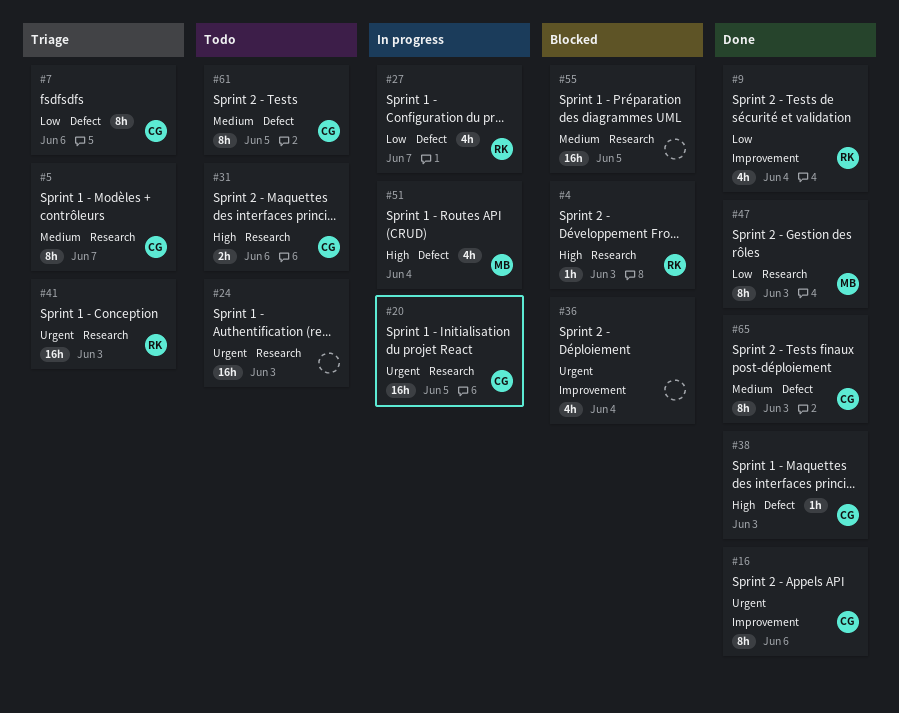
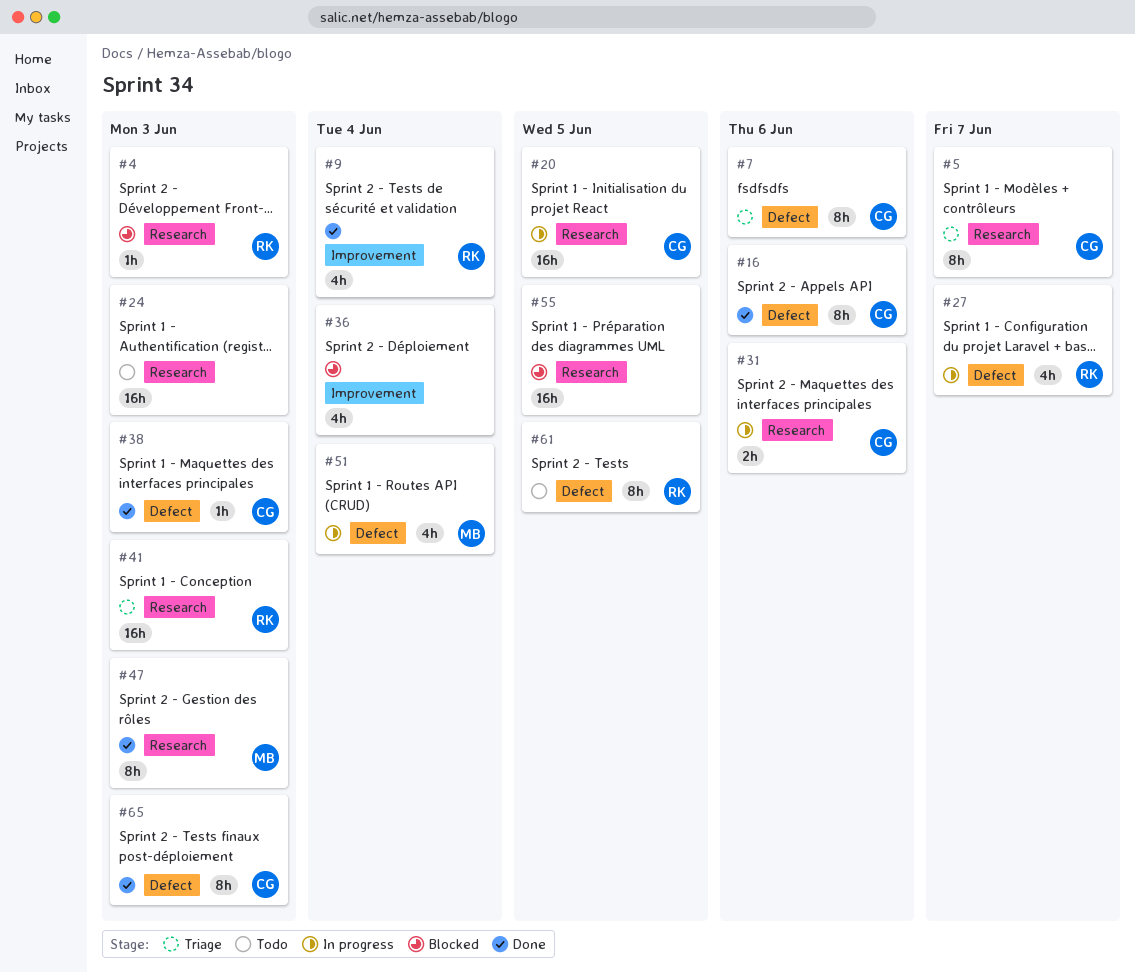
#16, label: Improvement -> Defect
#31, status: Todo -> In progress
#61, owner: CG -> RK

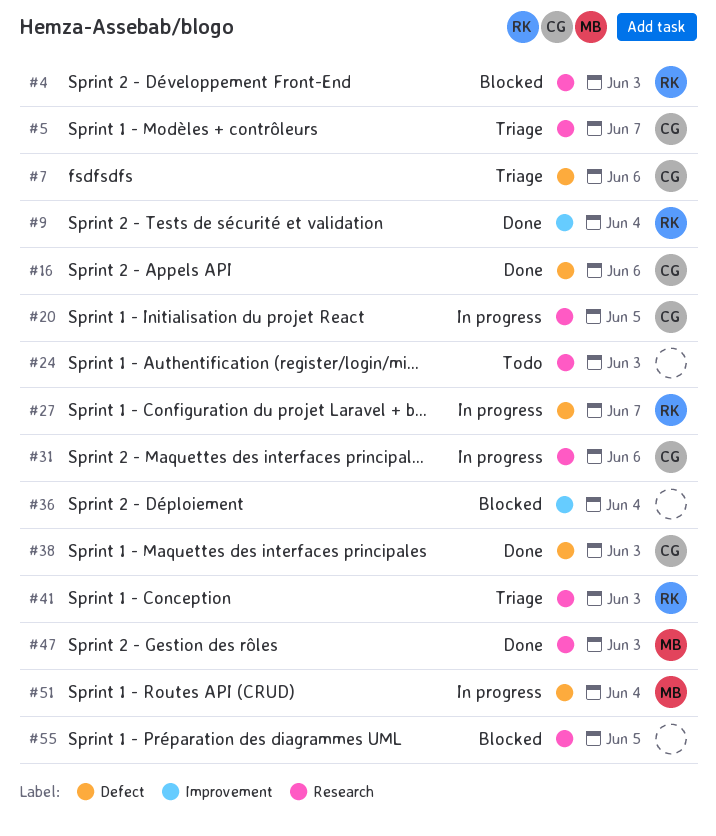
#61: present -> none
#65: present -> none

